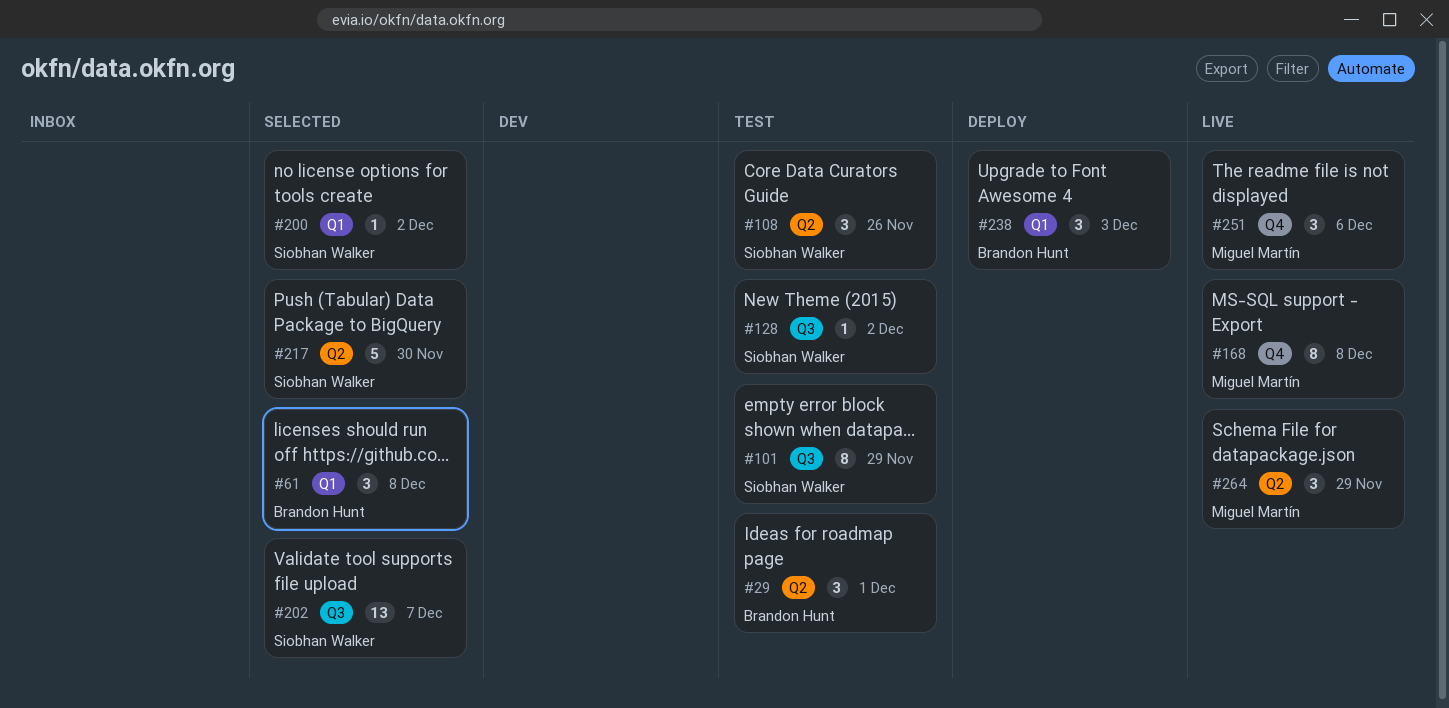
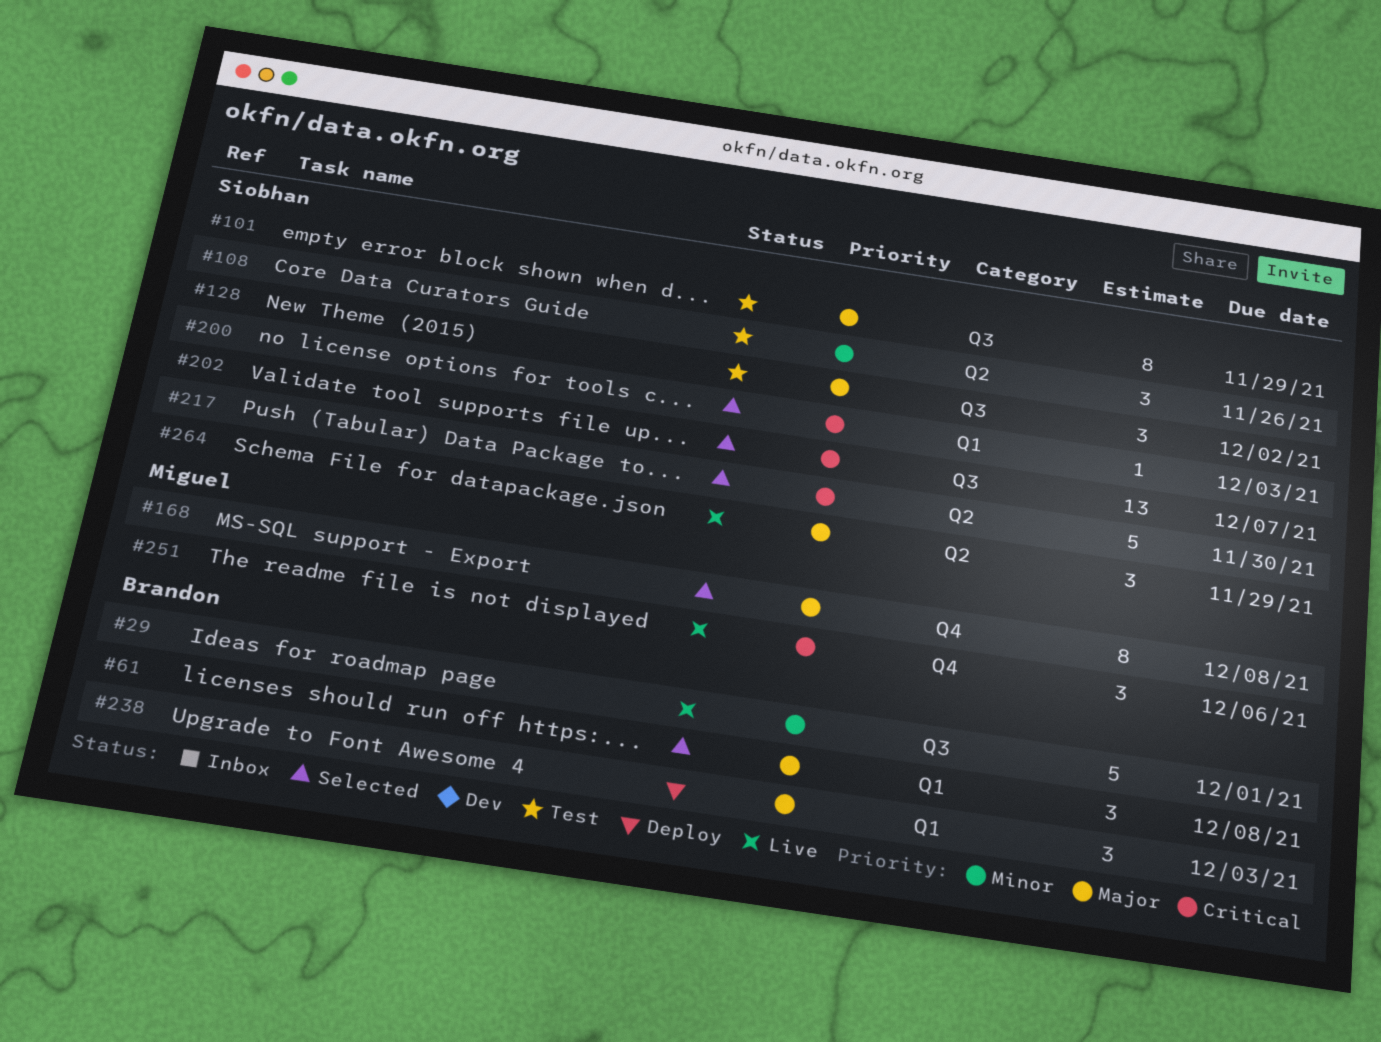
#29, status: Test -> Live
#29, label: Q2 -> Q3
#29, estimate: 3 -> 5
#128, estimate: 1 -> 3
#168, status: Live -> Selected
#200, due: Dec 2 -> Dec 3
#264, owner: Miguel Martín -> Siobhan Walker

